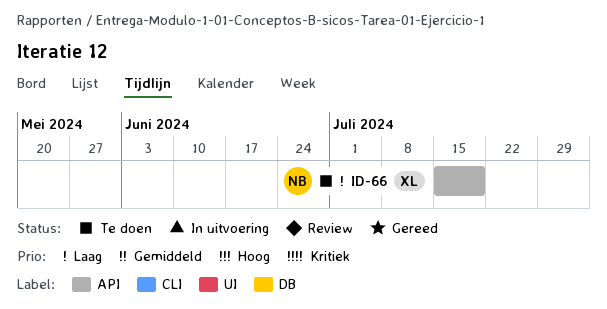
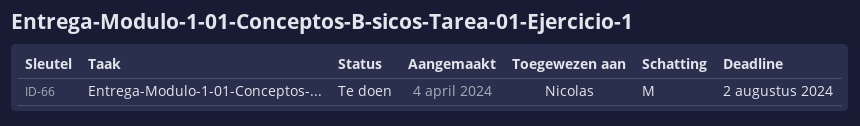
ID-66, estimate: XL -> M
ID-66, due: Jul 19 -> Aug 2

